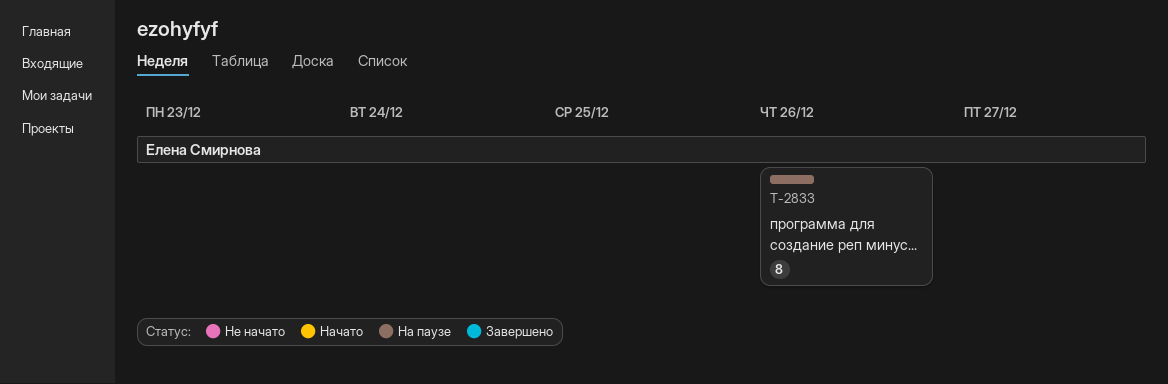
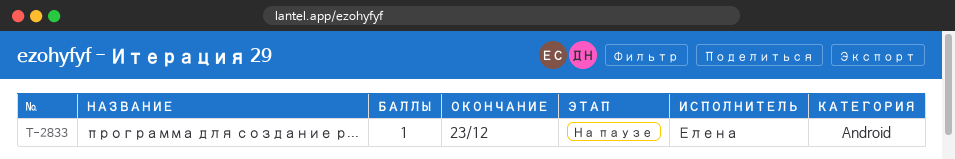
T-2833, estimate: 8 -> 1
T-2833, due: Dec 26 -> Dec 23

